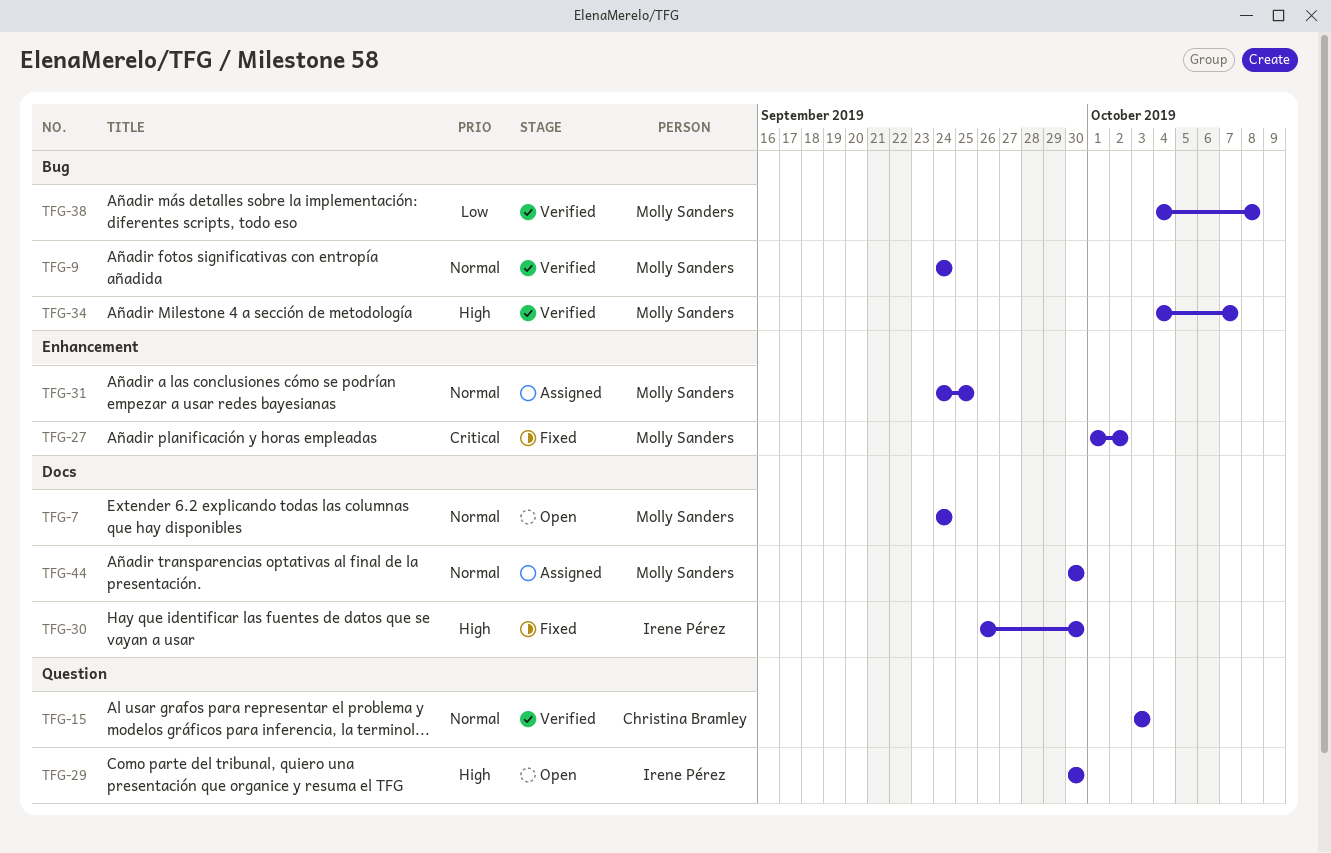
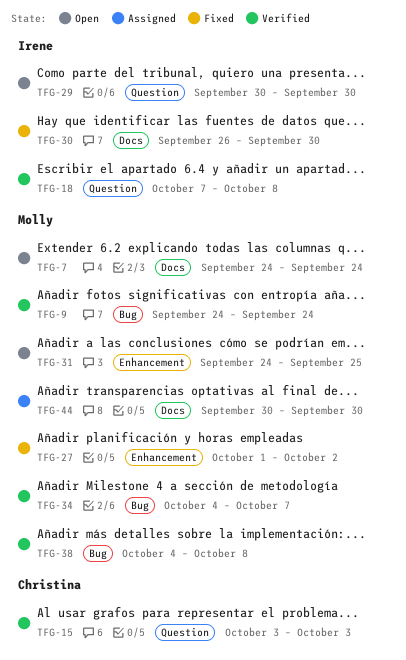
TFG-18: none -> present
TFG-31, status: Assigned -> Open

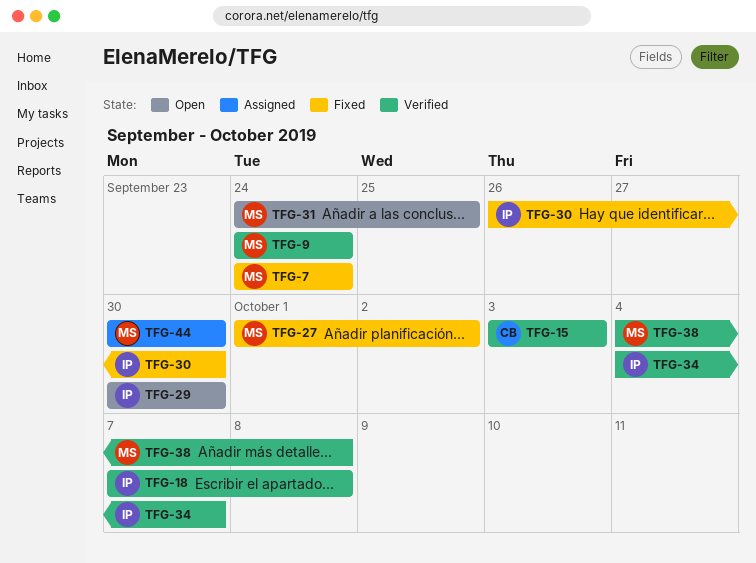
TFG-7, status: Open -> Fixed
TFG-34, owner: Molly -> Irene

